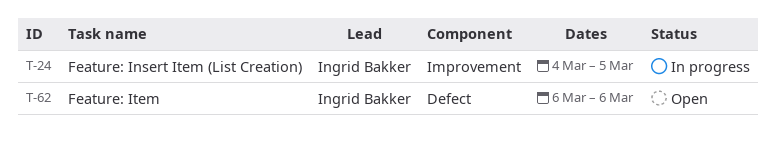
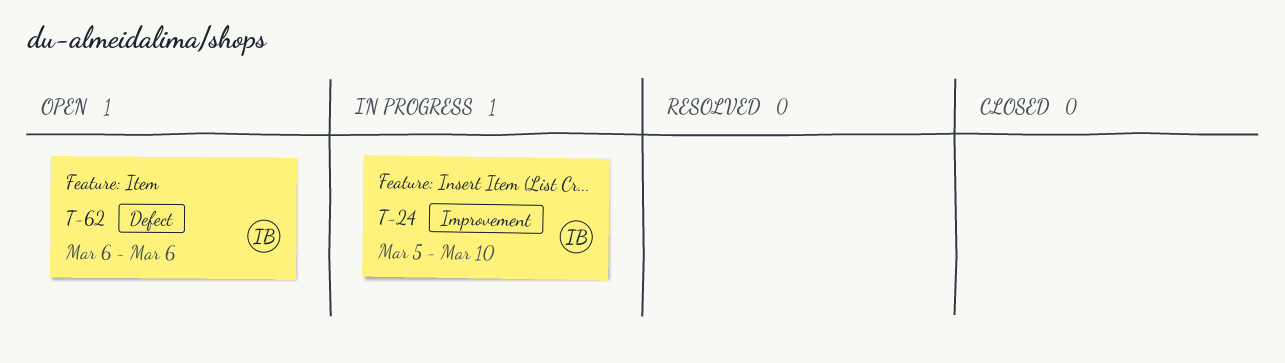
T-24, start: Mar 4 -> Mar 5
T-24, due: Mar 5 -> Mar 10

